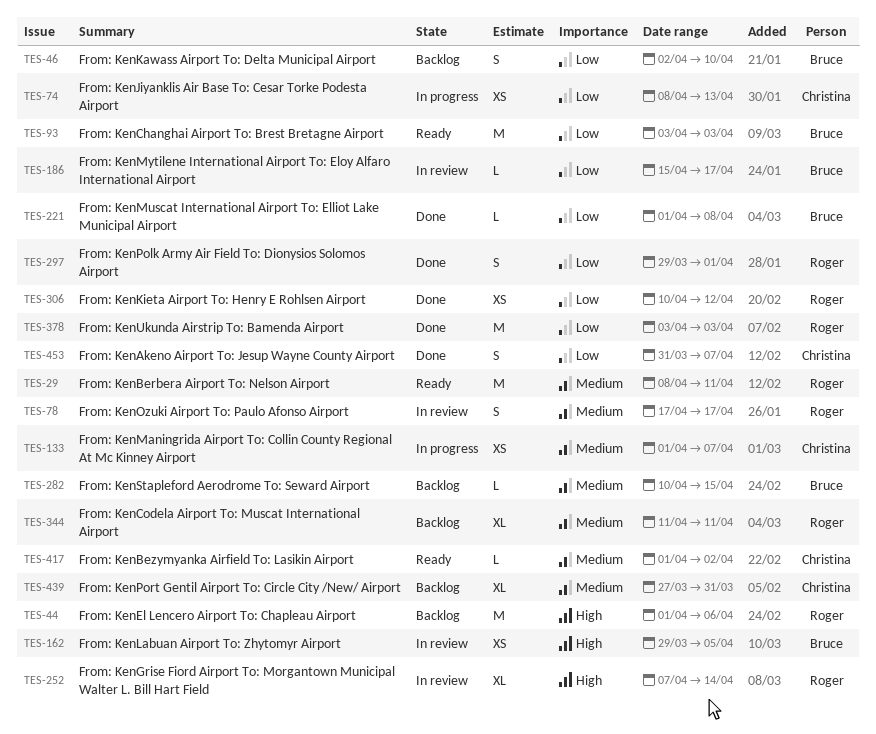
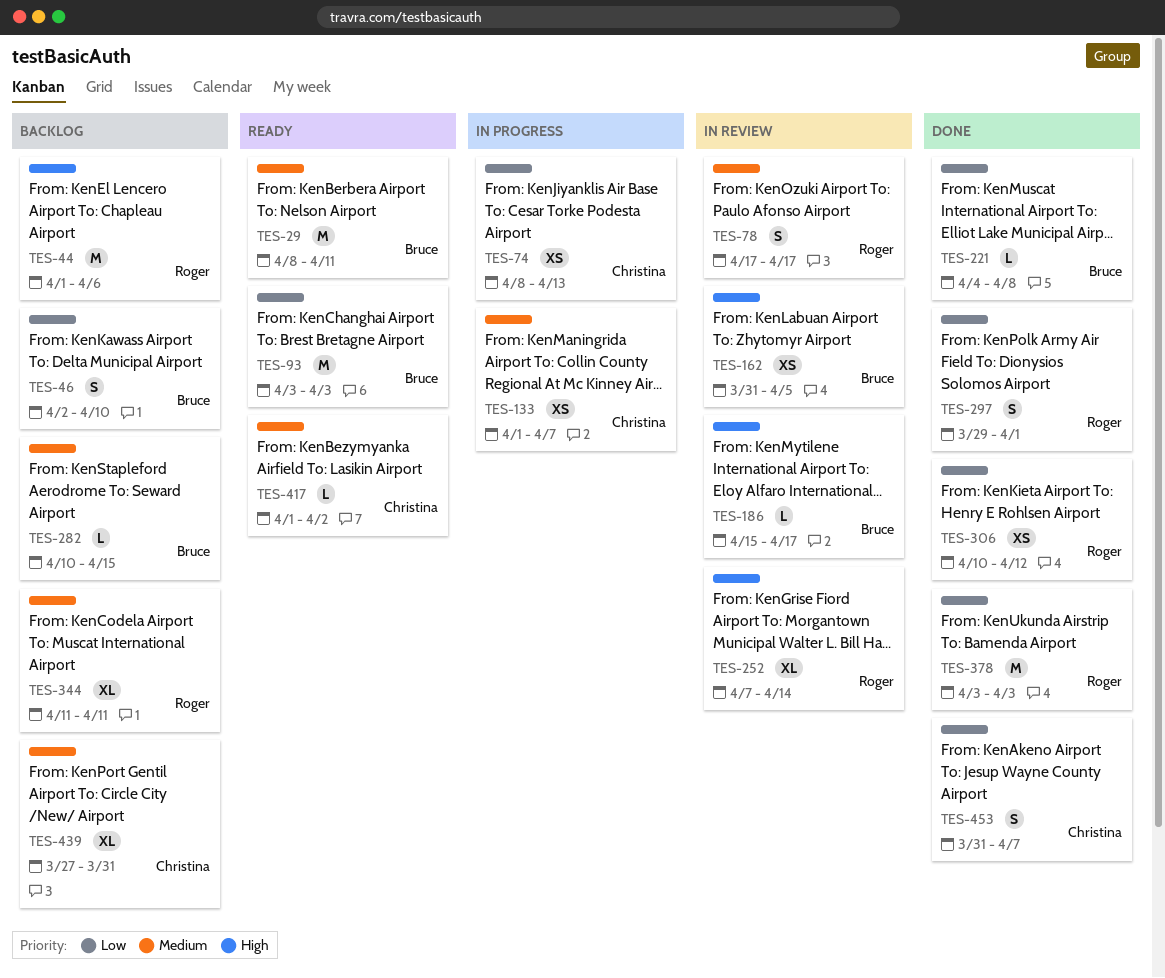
TES-29, owner: Roger -> Bruce
TES-162, start: Mar 29 -> Mar 31
TES-186, priority: Low -> High
TES-221, start: Apr 1 -> Apr 4

